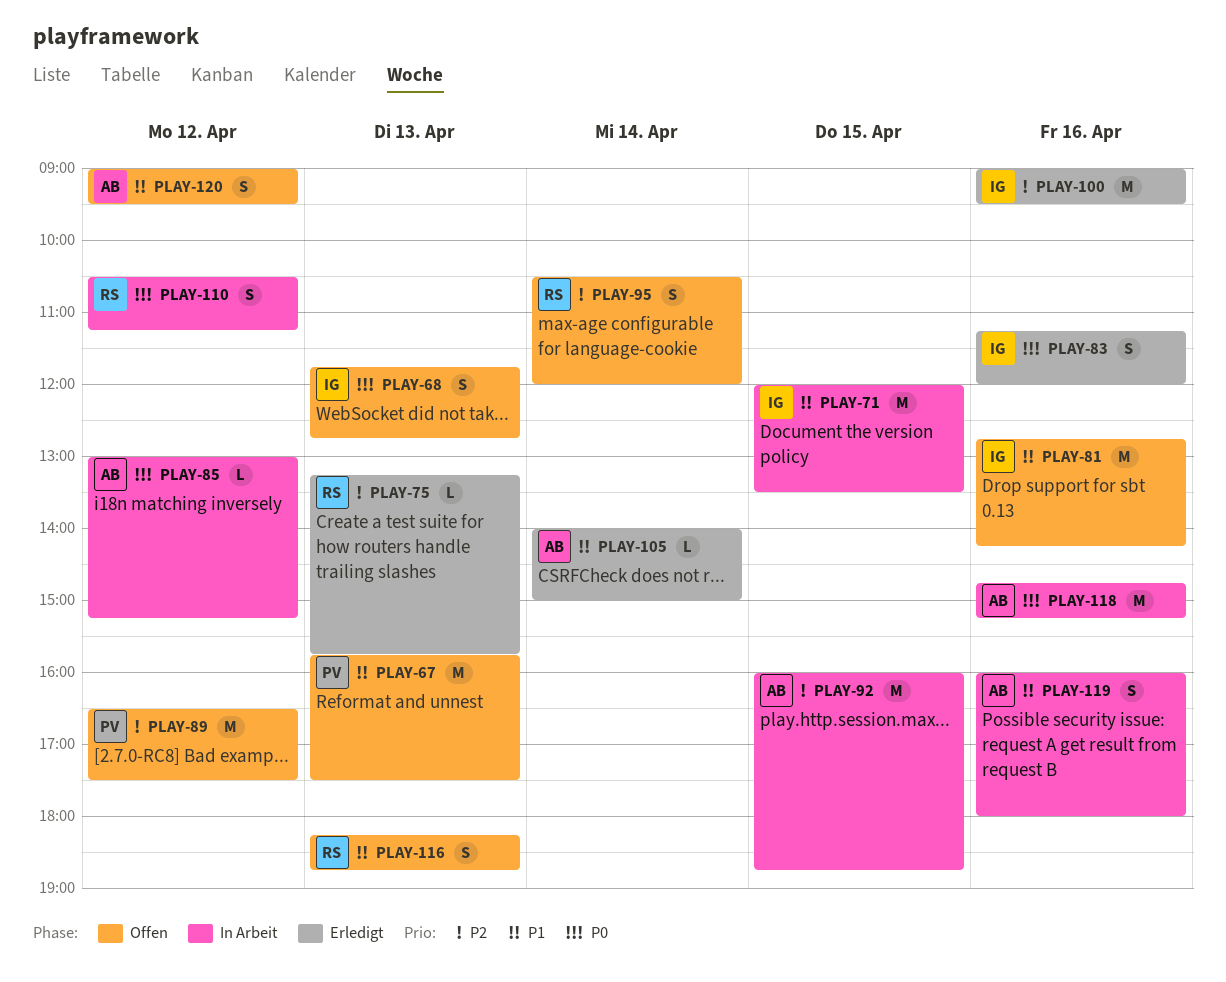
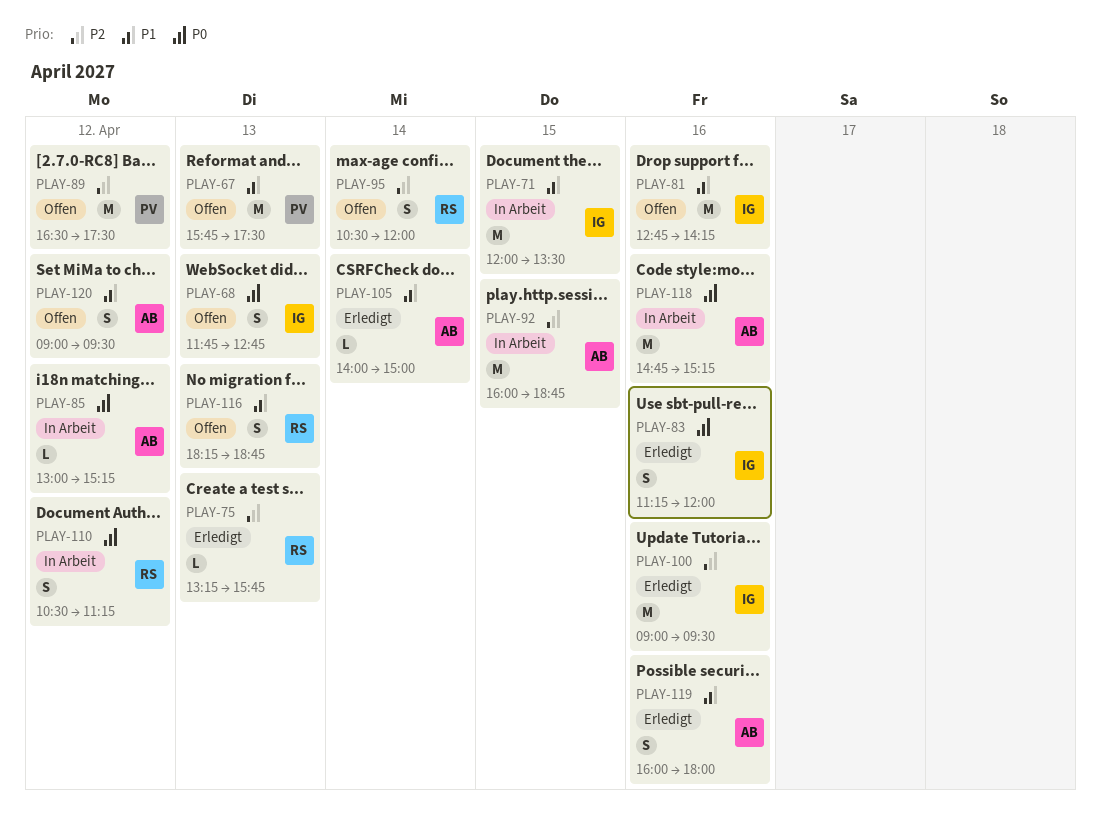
PLAY-119, status: In Arbeit -> Erledigt

